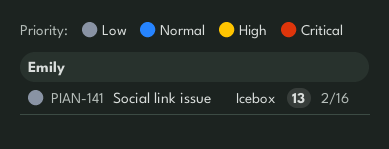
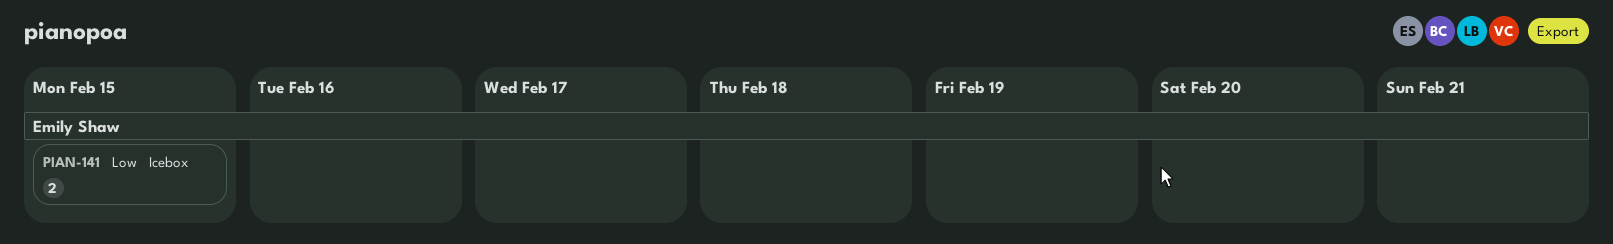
PIAN-141, estimate: 13 -> 2
PIAN-141, due: Feb 16 -> Feb 15

